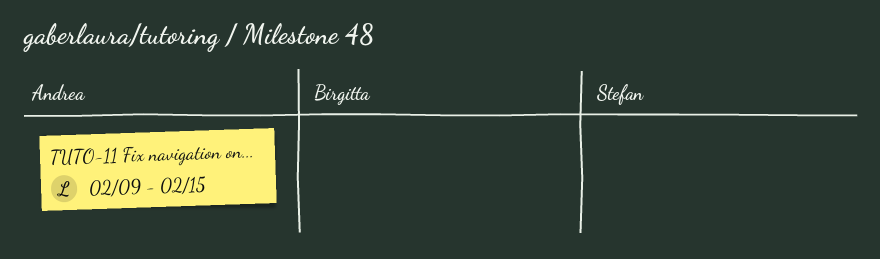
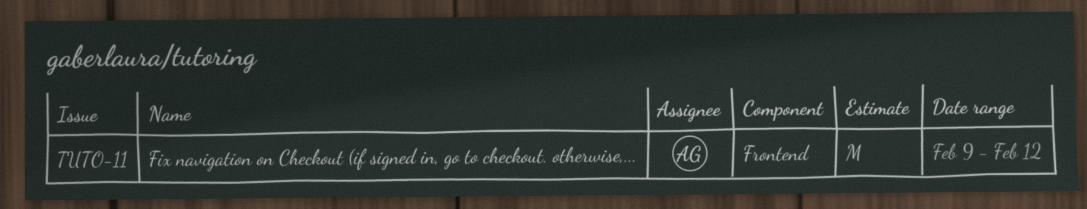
TUTO-11, estimate: L -> M
TUTO-11, due: Feb 15 -> Feb 12

